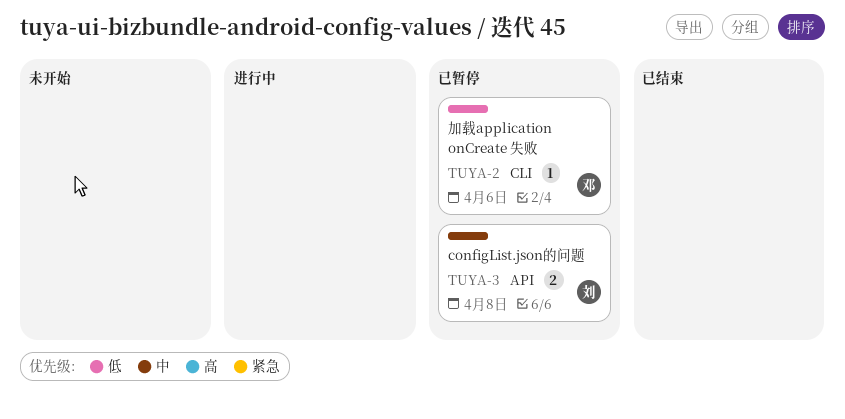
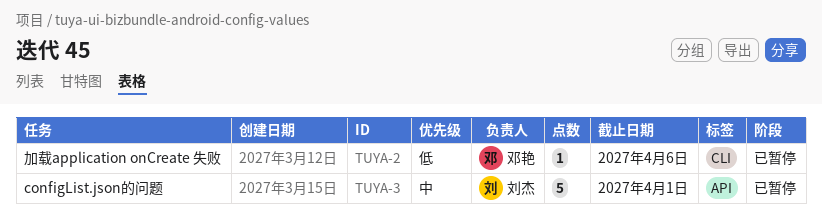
TUYA-3, estimate: 2 -> 5
TUYA-3, due: Apr 8 -> Apr 1

